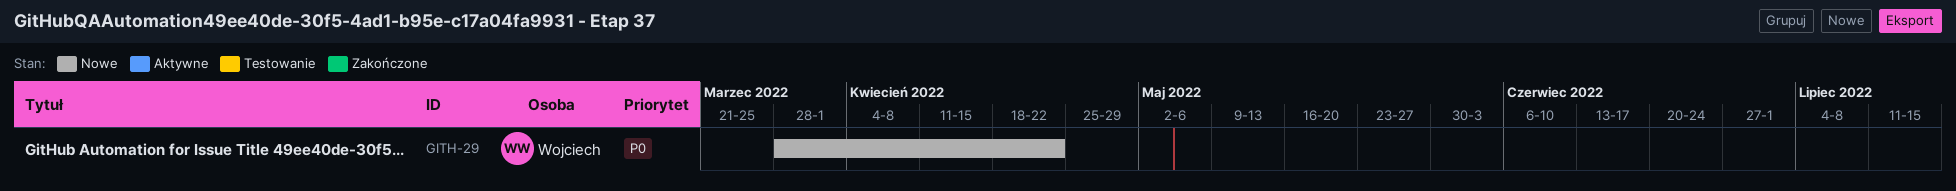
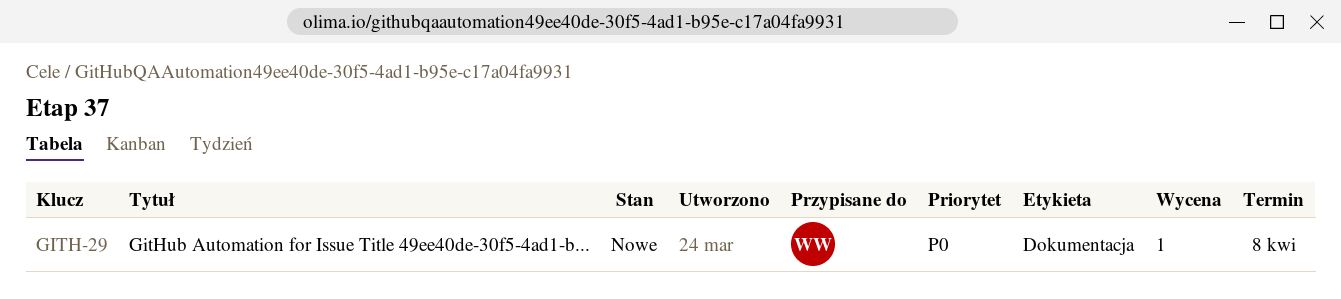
GITH-29, due: Apr 22 -> Apr 8

